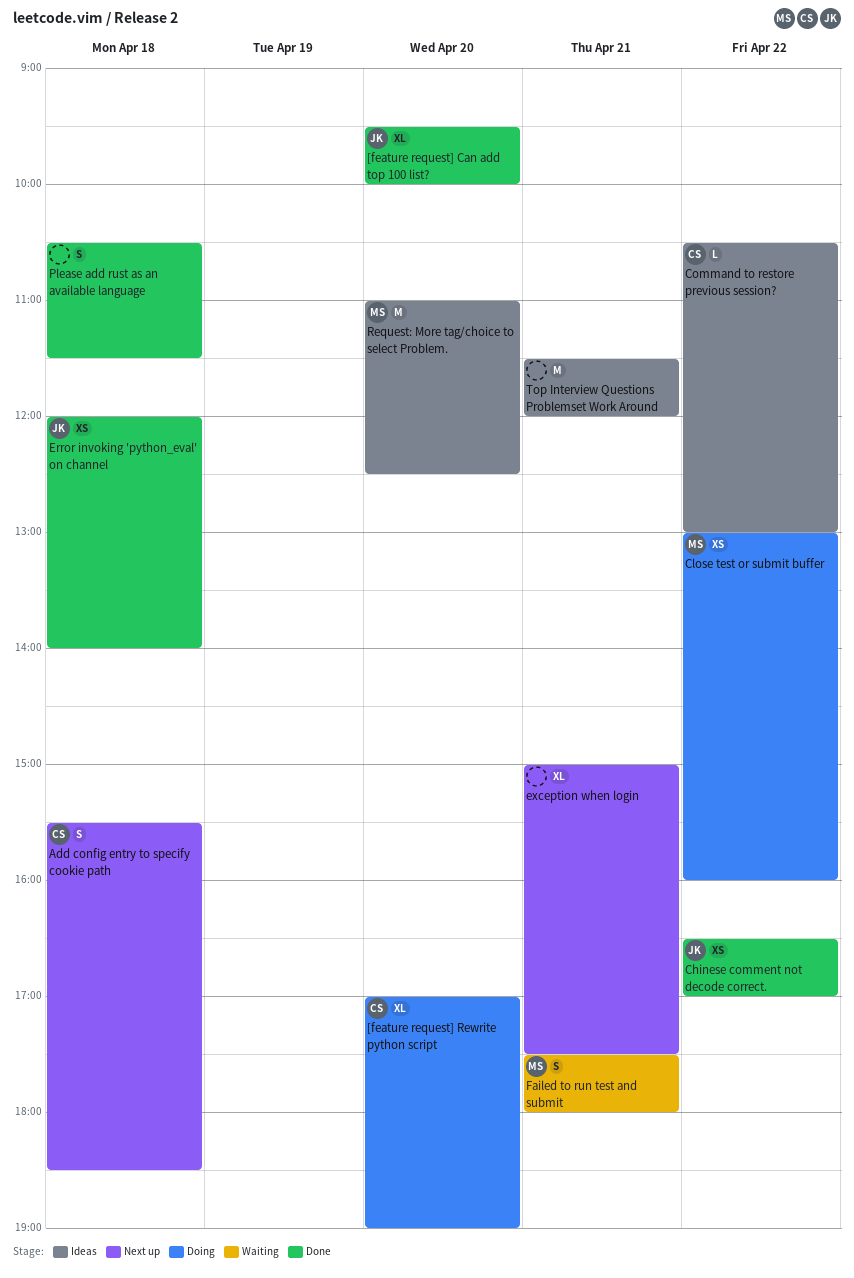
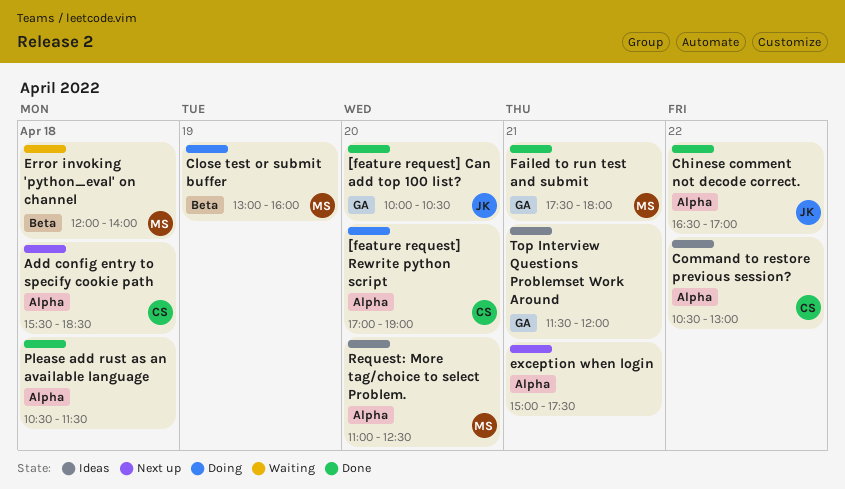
[feature request] Can add top 100 list?, begins: 09:30 -> 10:00
[feature request] Can add top 100 list?, ends: 10:00 -> 10:30
Close test or submit buffer, day: Apr 22 -> Apr 19
Error invoking 'python_eval' on channel, status: Done -> Waiting
Error invoking 'python_eval' on channel, owner: JK -> MS
Failed to run test and submit, status: Waiting -> Done

